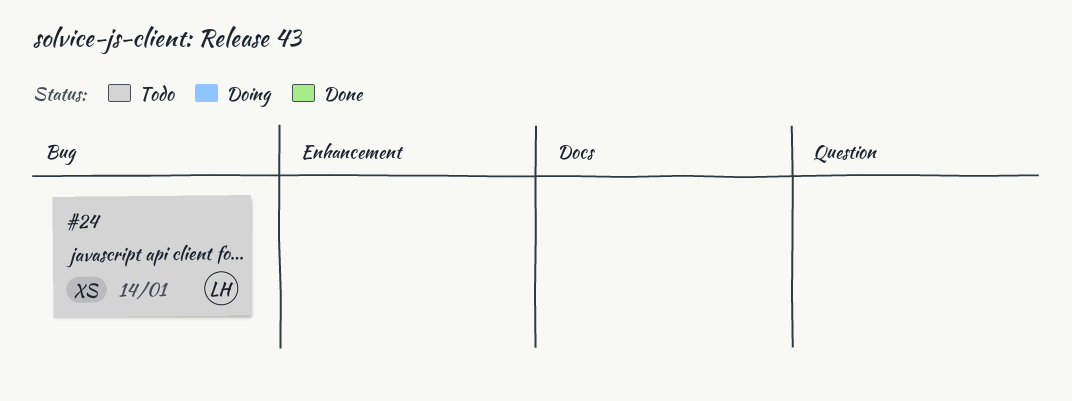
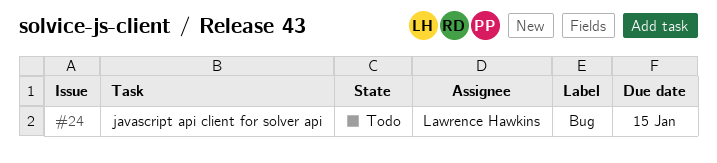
#24, due: Jan 14 -> Jan 15

